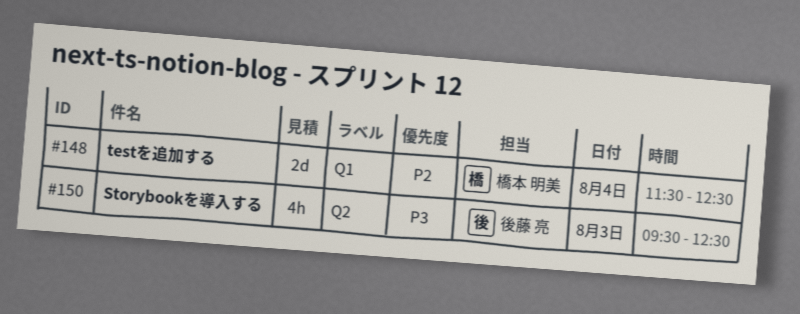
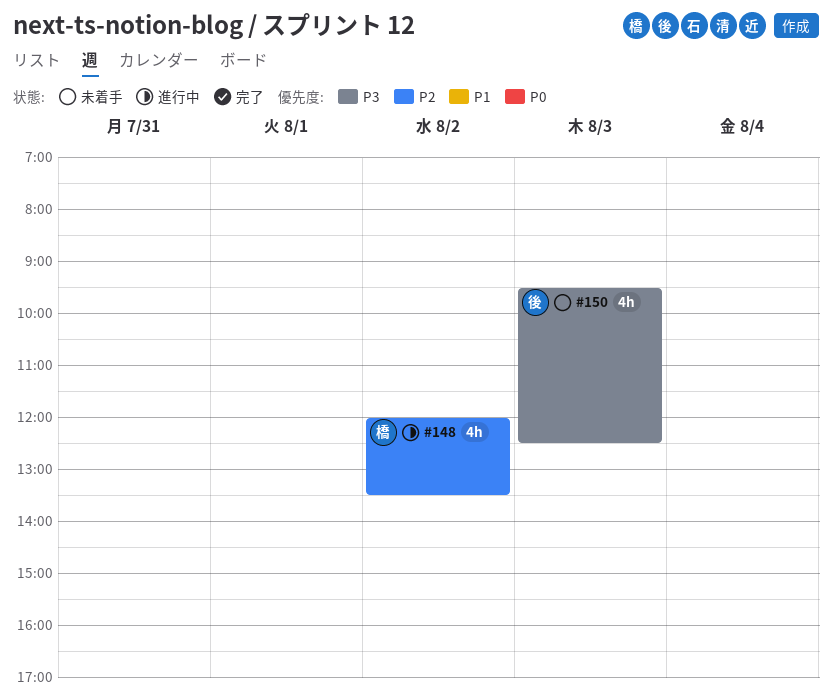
#148, estimate: 2d -> 4h
#148, day: Aug 4 -> Aug 2
#148, begins: 11:30 -> 12:00
#148, ends: 12:30 -> 13:30

